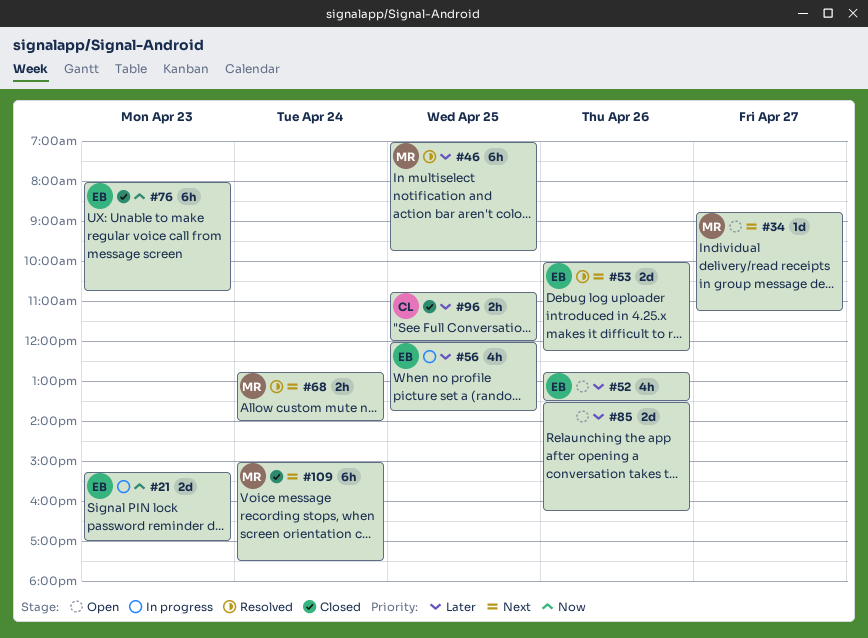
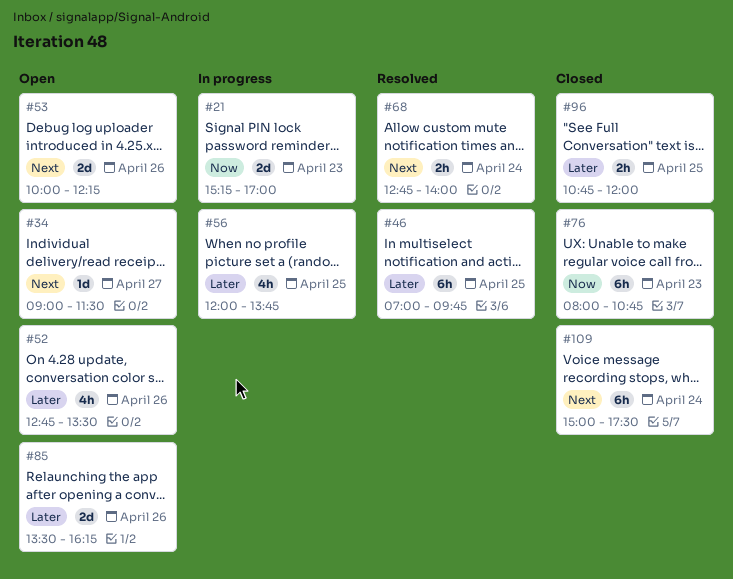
#34, begins: 08:45 -> 09:00
#34, ends: 11:15 -> 11:30
#53, status: Resolved -> Open

